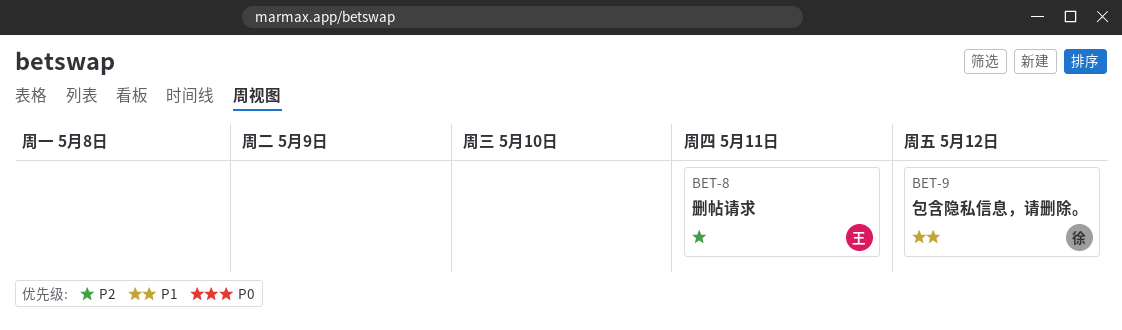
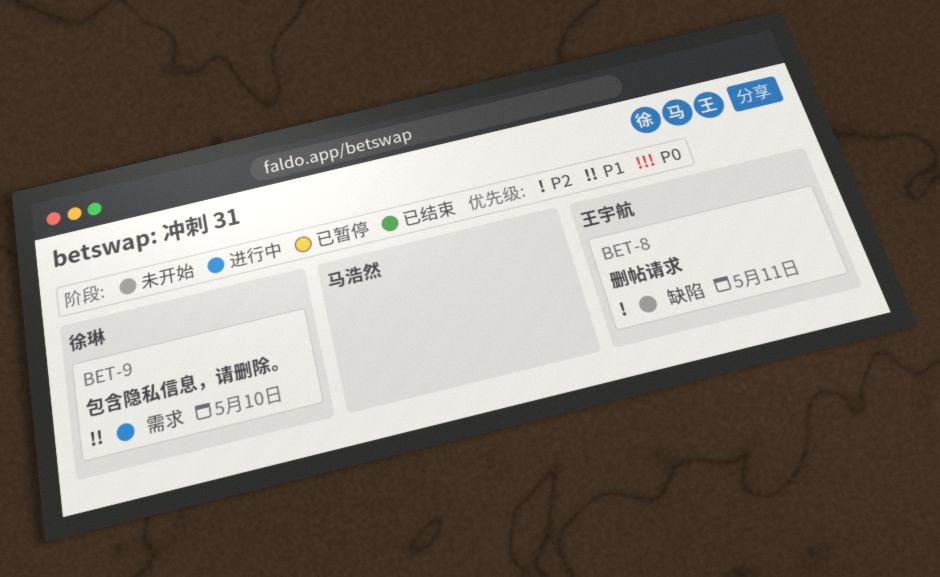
BET-9, due: May 12 -> May 10

